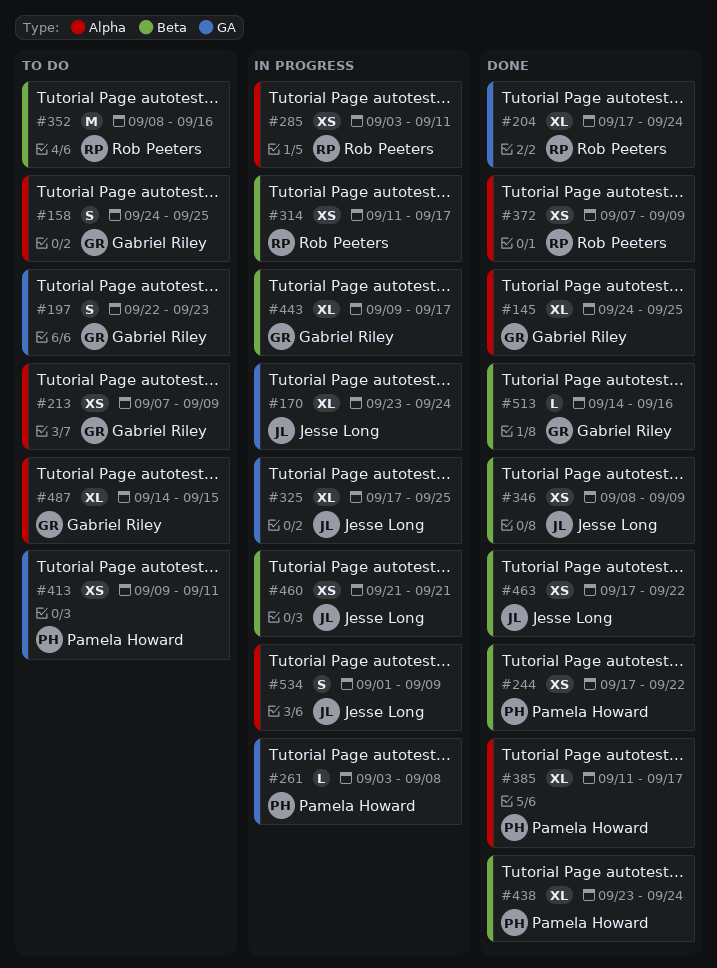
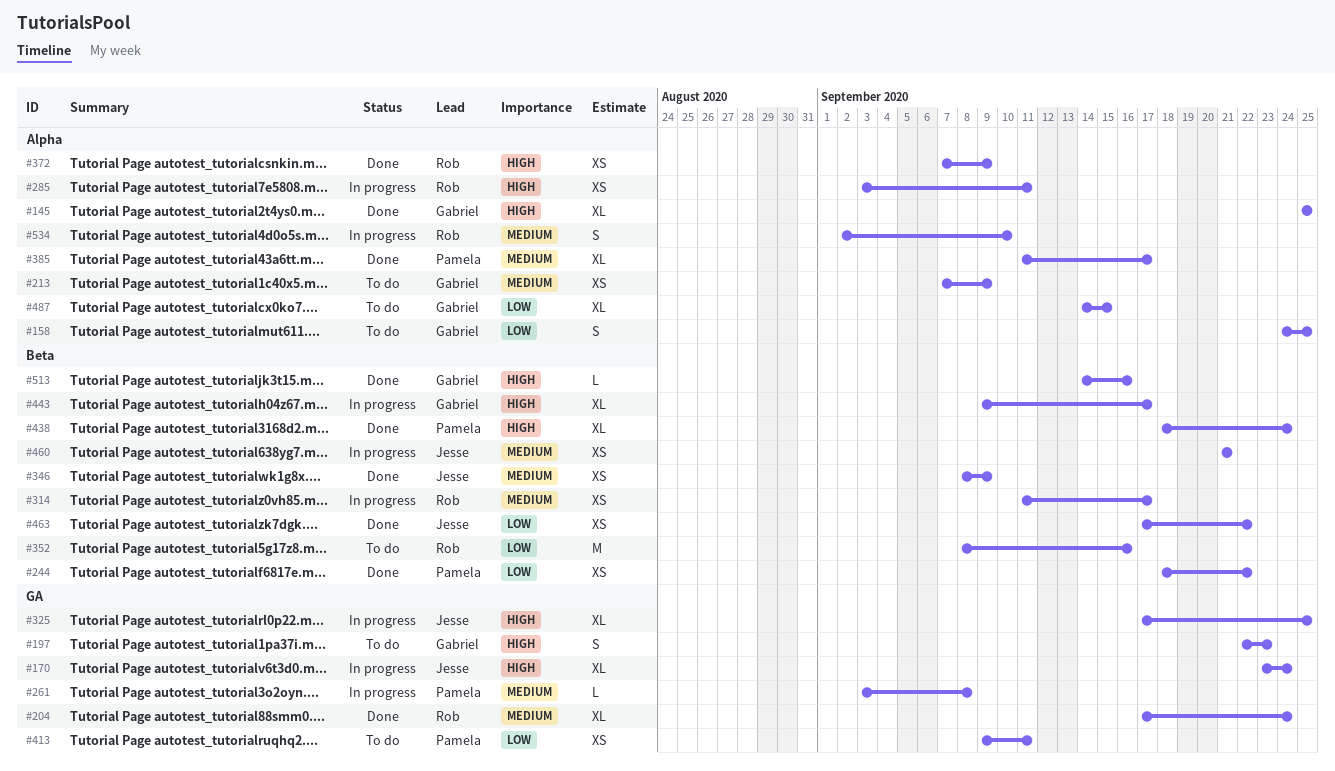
#145, start: Sep 24 -> Sep 25
#244, start: Sep 17 -> Sep 18
#438, start: Sep 23 -> Sep 18
#534, owner: Jesse Long -> Rob Peeters
#534, start: Sep 1 -> Sep 2
#534, due: Sep 9 -> Sep 10

